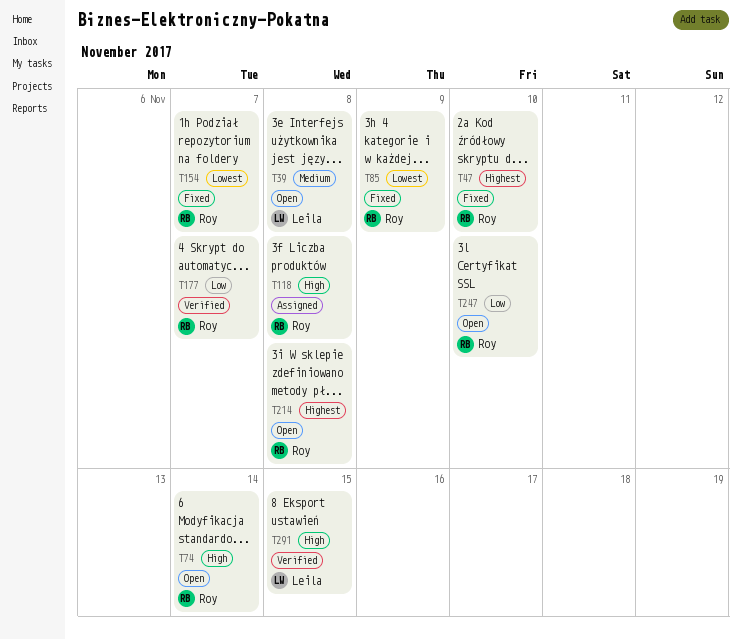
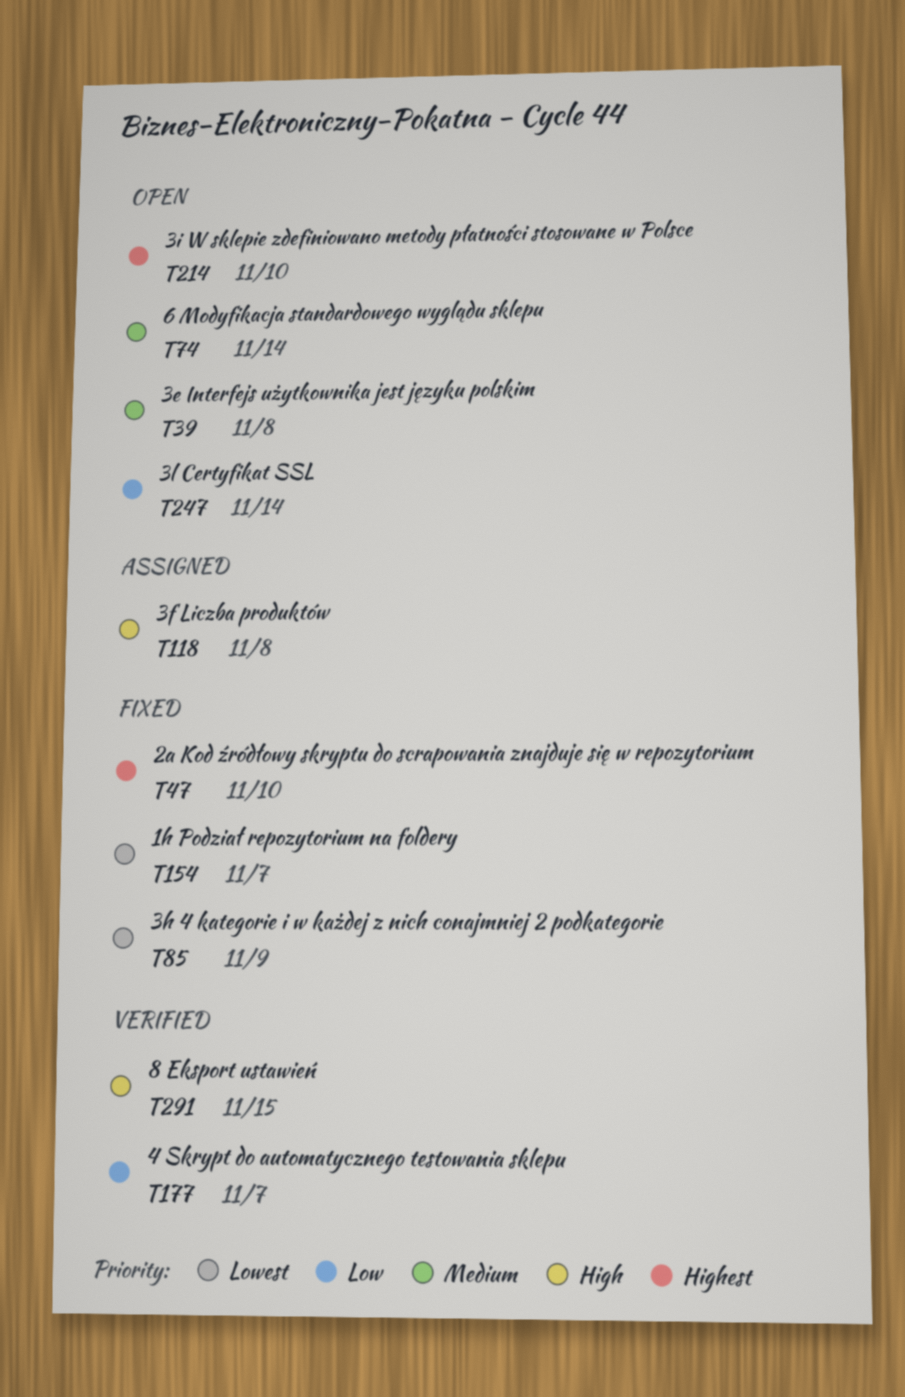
T74, priority: High -> Medium
T214, due: Nov 8 -> Nov 10
T247, due: Nov 10 -> Nov 14

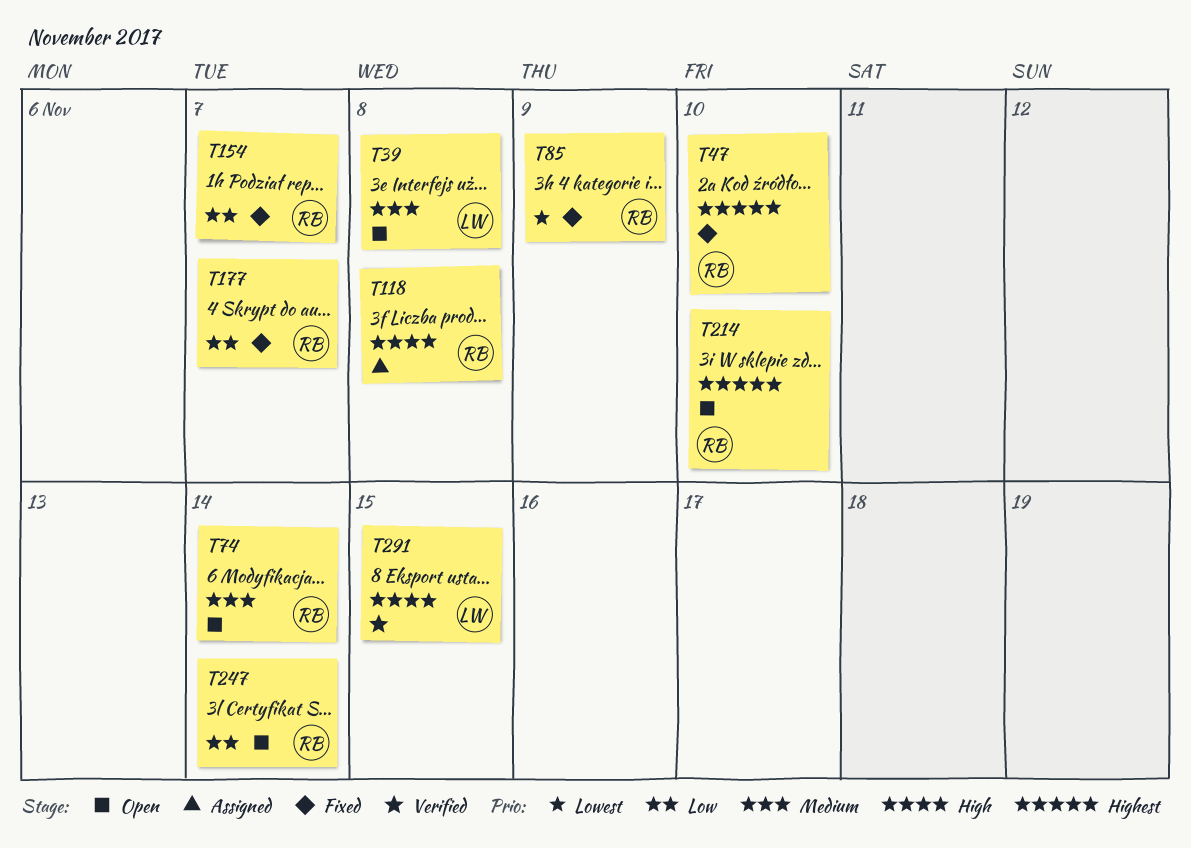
T154, priority: Lowest -> Low
T177, status: Verified -> Fixed

